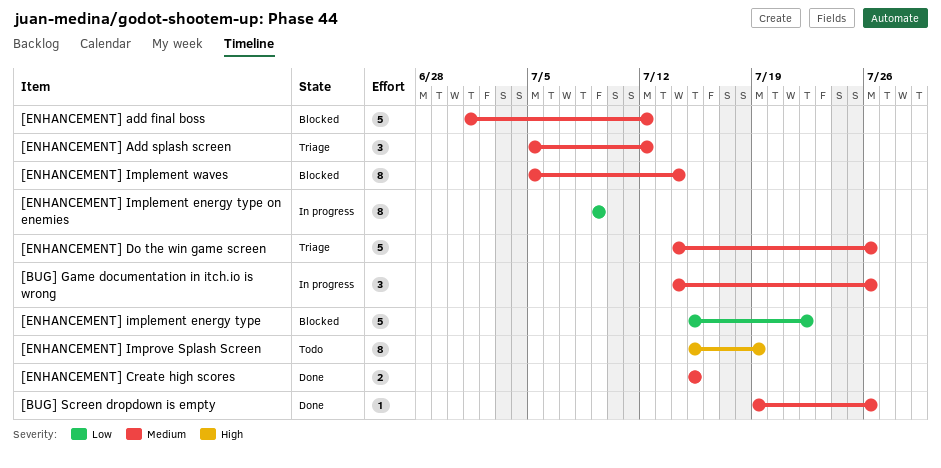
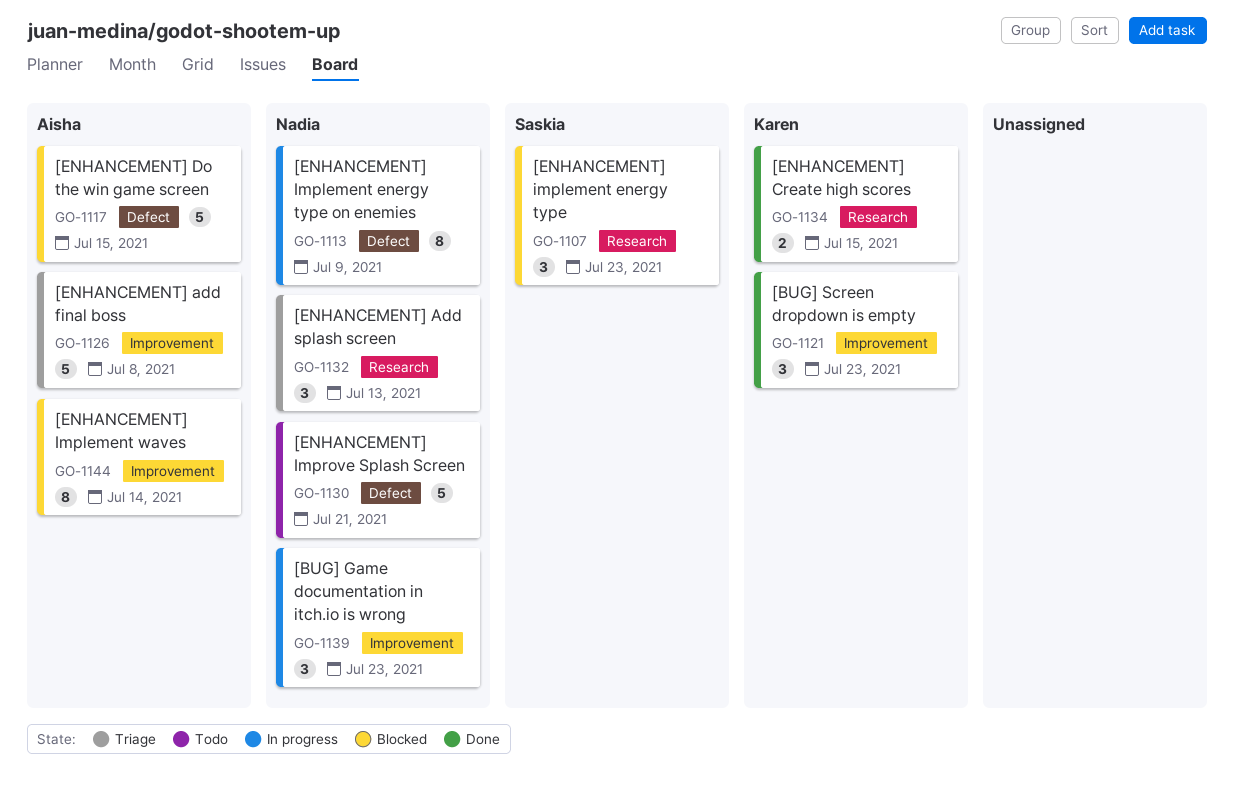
[BUG] Game documentation in itch.io is wrong, due: Jul 26 -> Jul 23
[BUG] Screen dropdown is empty, estimate: 1 -> 3
[BUG] Screen dropdown is empty, due: Jul 26 -> Jul 23
[ENHANCEMENT] add final boss, status: Blocked -> Triage
[ENHANCEMENT] add final boss, due: Jul 12 -> Jul 8
[ENHANCEMENT] Add splash screen, due: Jul 12 -> Jul 13
[ENHANCEMENT] Do the win game screen, status: Triage -> Blocked
[ENHANCEMENT] Do the win game screen, due: Jul 26 -> Jul 15
[ENHANCEMENT] implement energy type, estimate: 5 -> 3
[ENHANCEMENT] implement energy type, due: Jul 22 -> Jul 23
[ENHANCEMENT] Improve Splash Screen, estimate: 8 -> 5
[ENHANCEMENT] Improve Splash Screen, due: Jul 19 -> Jul 21

